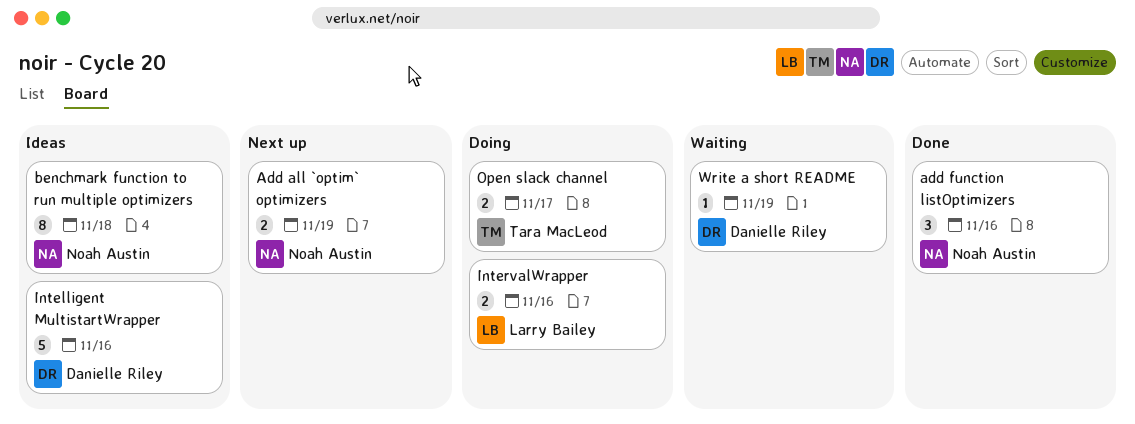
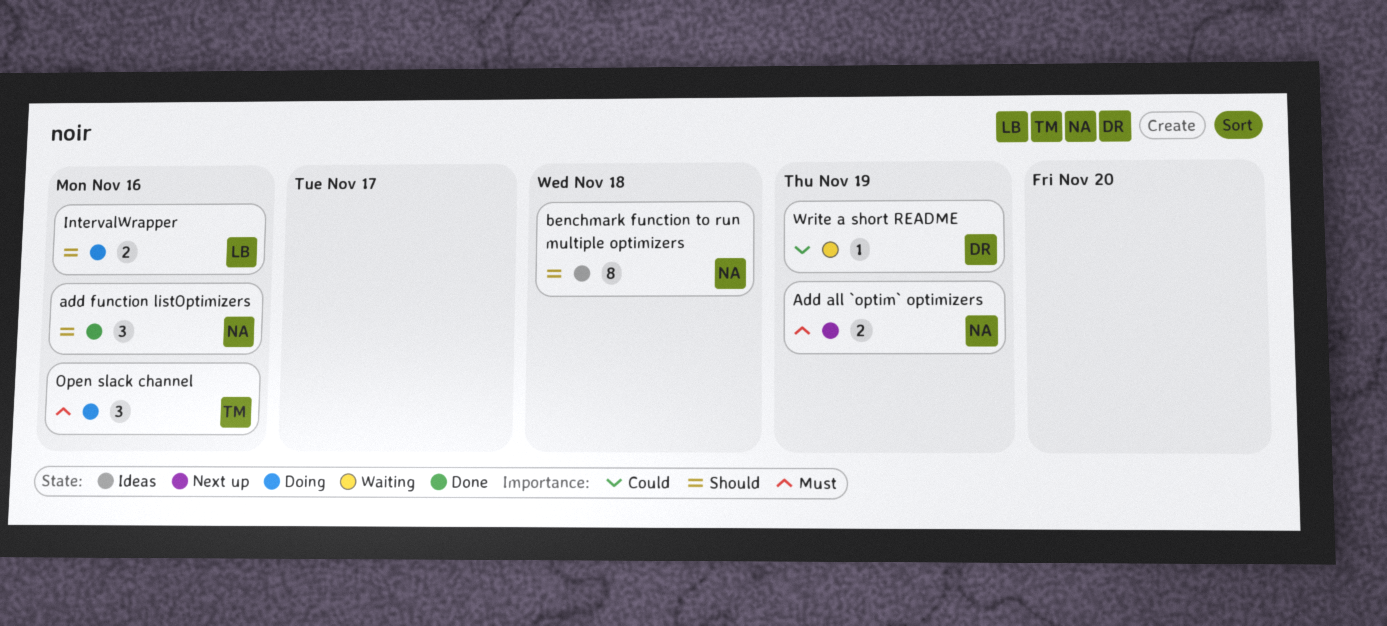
Intelligent MultistartWrapper: present -> none
Open slack channel, estimate: 2 -> 3
Open slack channel, due: Nov 17 -> Nov 16

